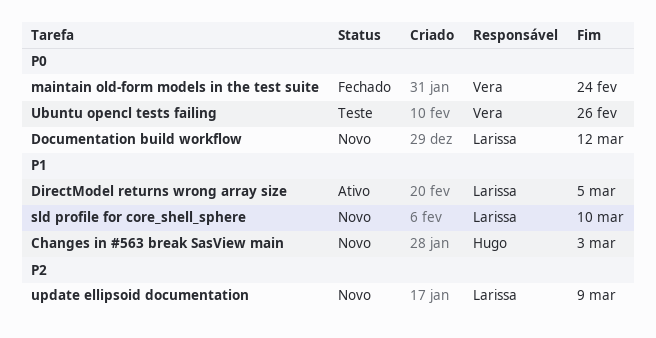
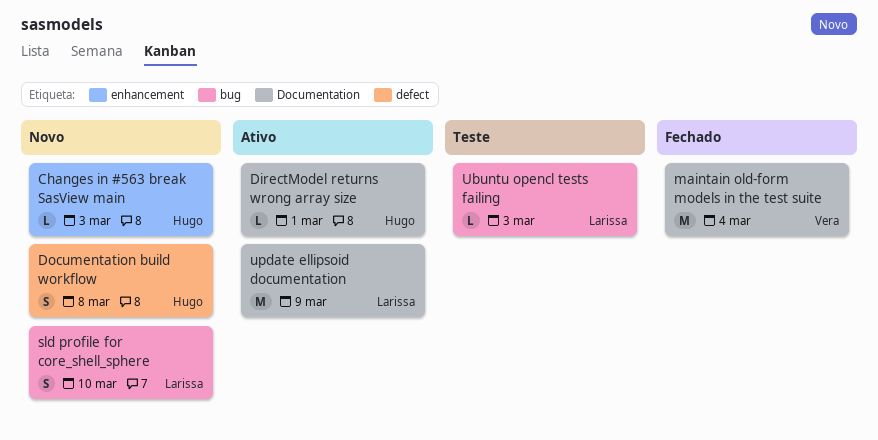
DirectModel returns wrong array size, owner: Larissa -> Hugo
DirectModel returns wrong array size, due: Mar 5 -> Mar 1
Documentation build workflow, owner: Larissa -> Hugo
Documentation build workflow, due: Mar 12 -> Mar 8
maintain old-form models in the test suite, due: Feb 24 -> Mar 4
Ubuntu opencl tests failing, owner: Vera -> Larissa
Ubuntu opencl tests failing, due: Feb 26 -> Mar 3
update ellipsoid documentation, status: Novo -> Ativo

